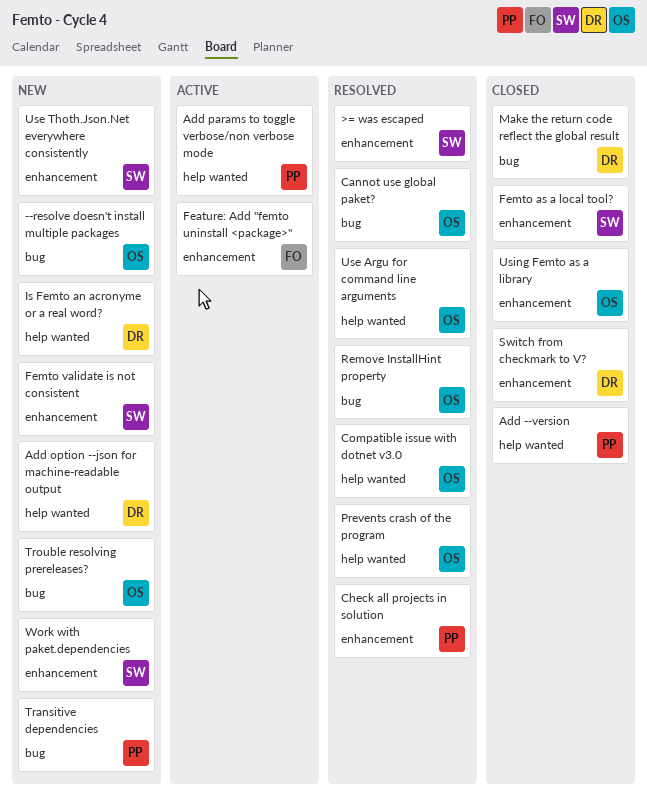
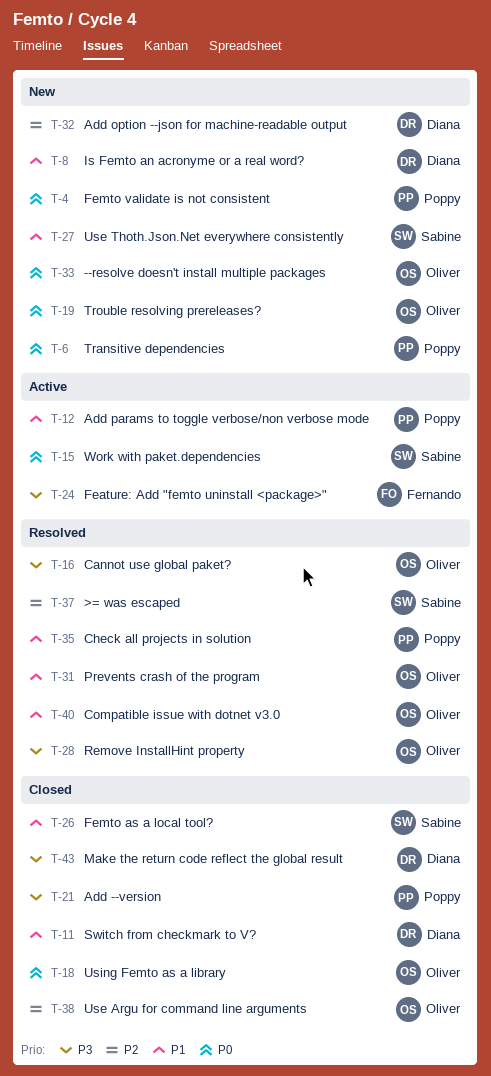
Femto validate is not consistent, owner: Sabine -> Poppy
Use Argu for command line arguments, status: Resolved -> Closed
Work with paket.dependencies, status: New -> Active

